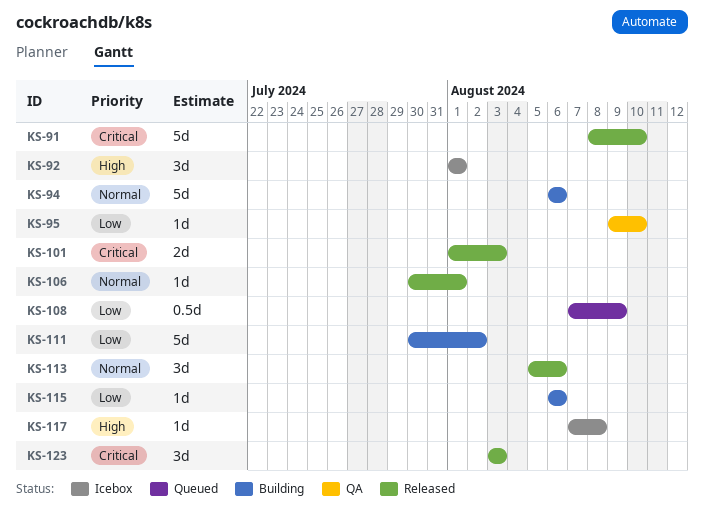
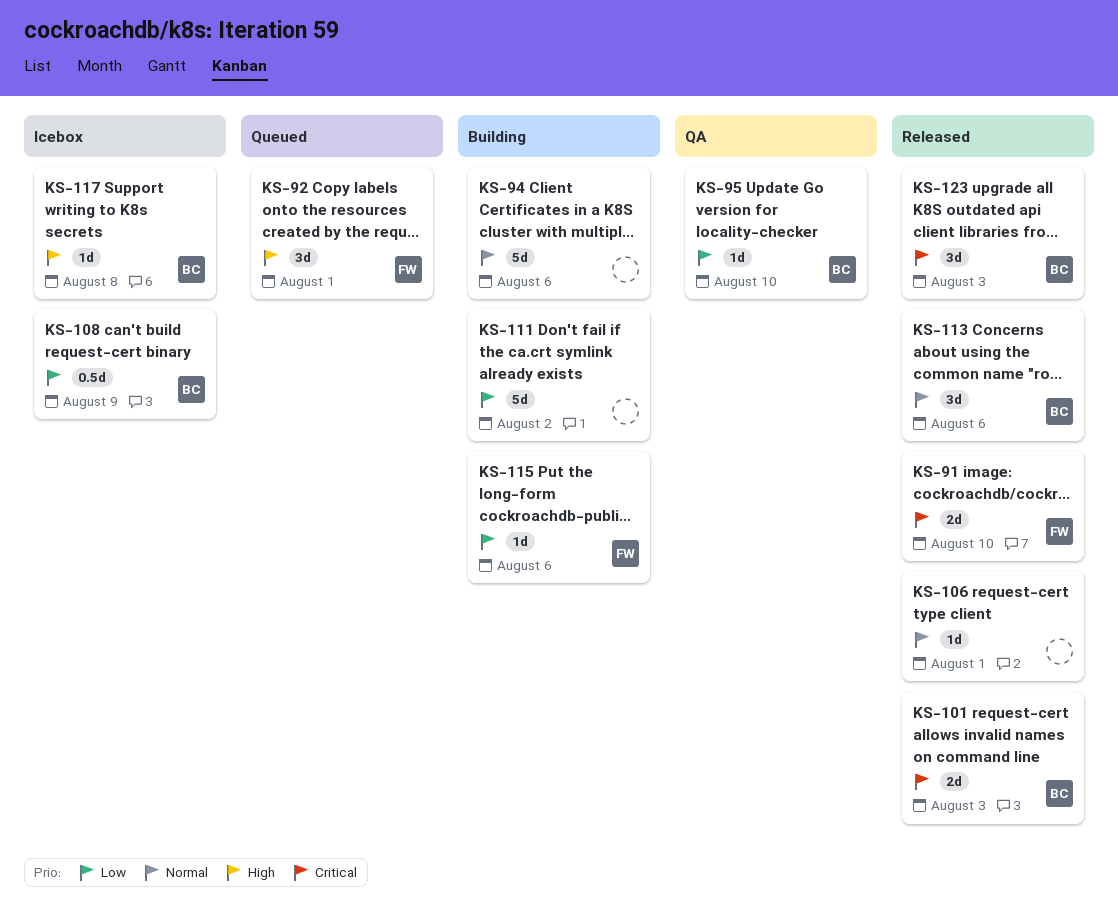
KS-91, estimate: 5d -> 2d
KS-92, status: Icebox -> Queued
KS-108, status: Queued -> Icebox

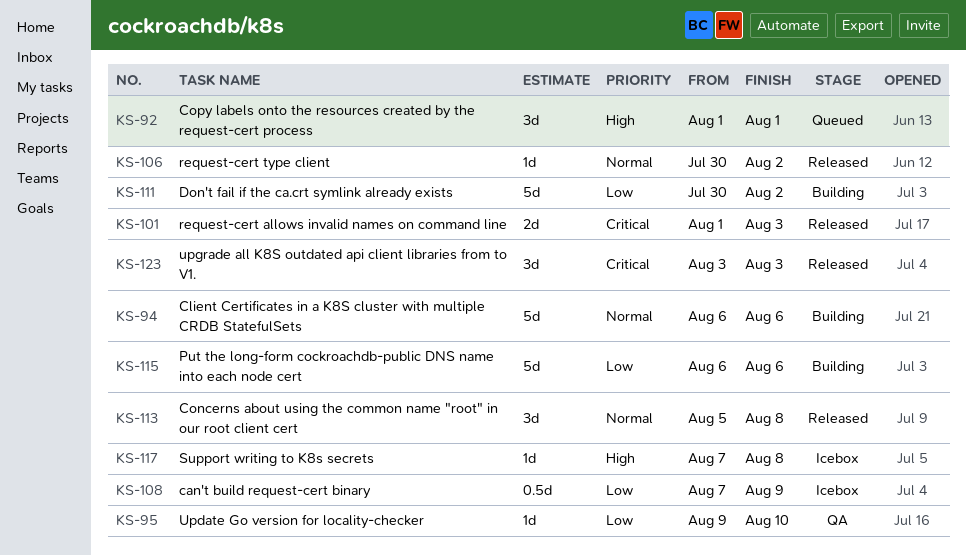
KS-91: present -> none
KS-106, due: Aug 1 -> Aug 2
KS-113, due: Aug 6 -> Aug 8
KS-115, estimate: 1d -> 5d

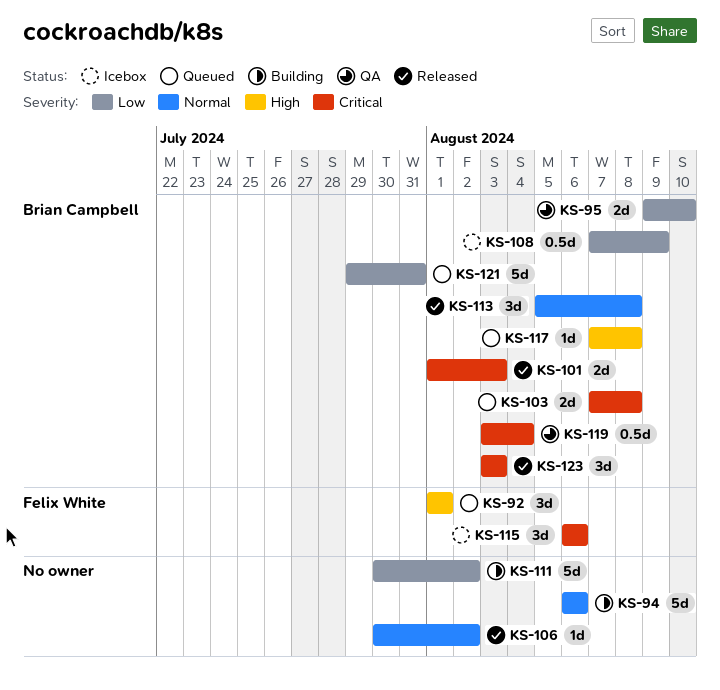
KS-95, estimate: 1d -> 2d
KS-103: none -> present
KS-115, status: Building -> Icebox
KS-115, priority: Low -> Critical
KS-115, estimate: 5d -> 3d
KS-117, status: Icebox -> Queued
KS-119: none -> present
KS-121: none -> present

